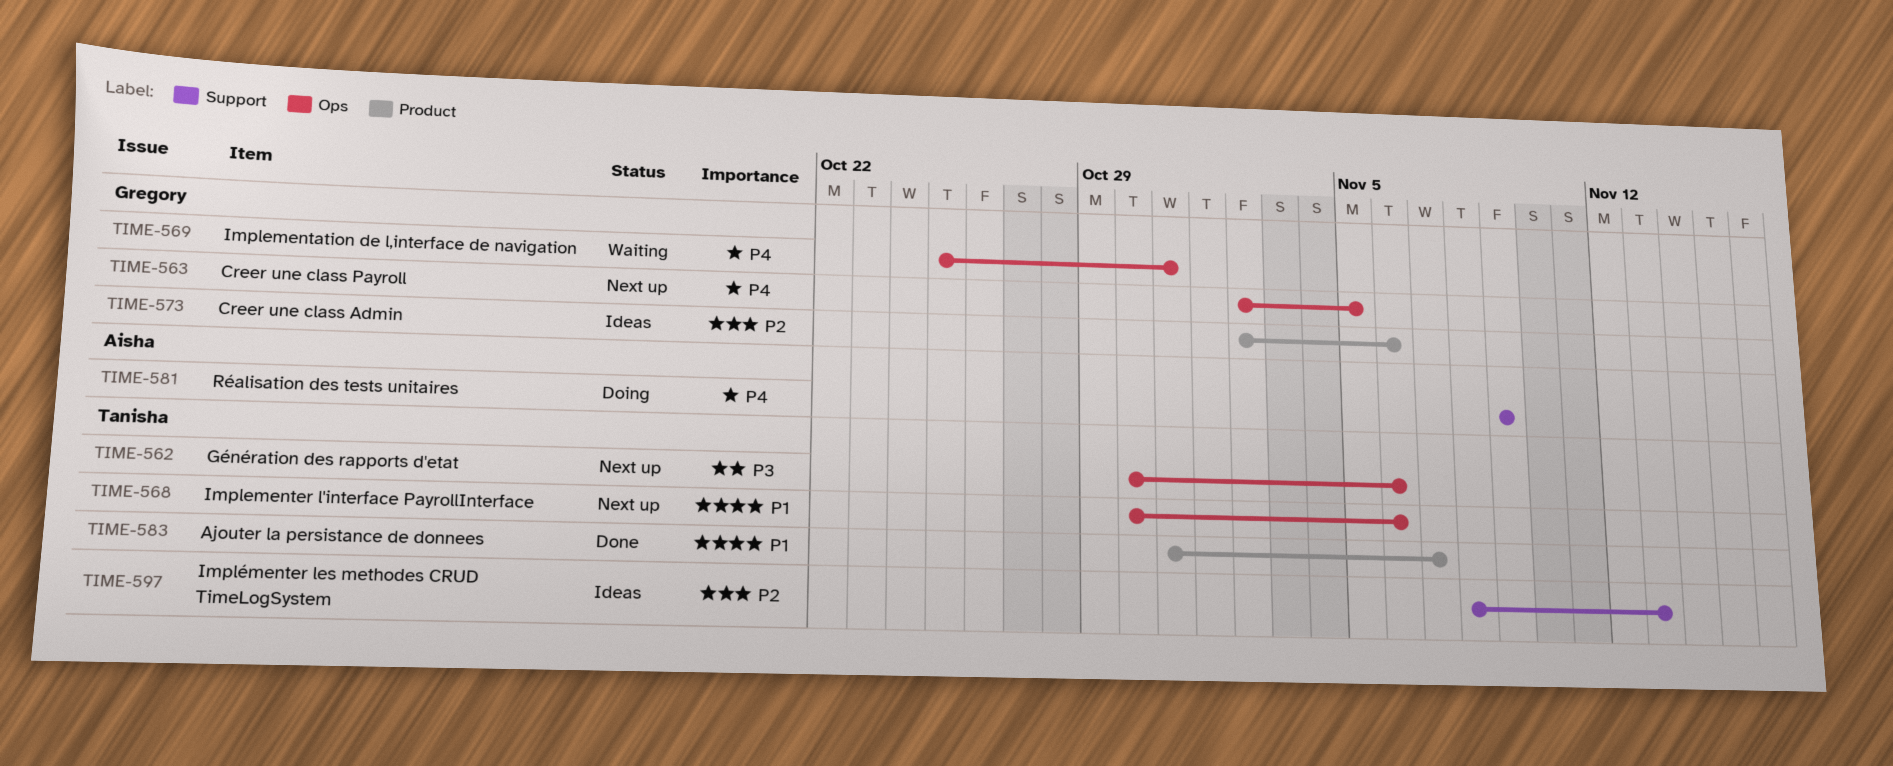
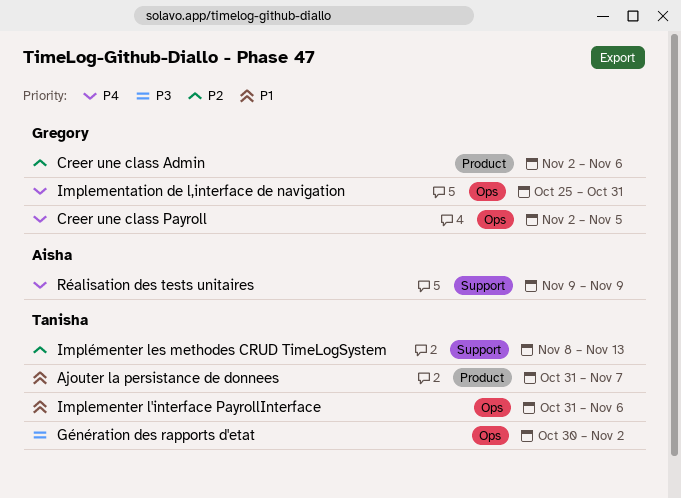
Génération des rapports d'etat, due: Nov 6 -> Nov 2
Implementer l'interface PayrollInterface, start: Oct 30 -> Oct 31

